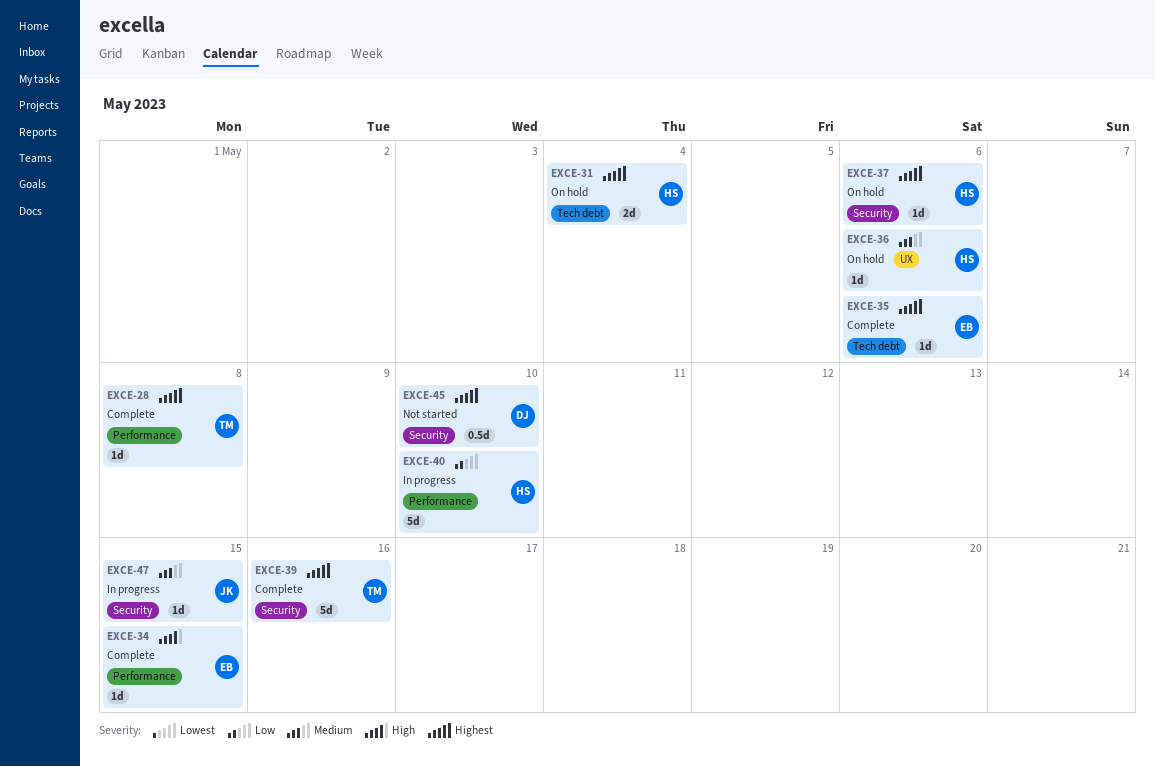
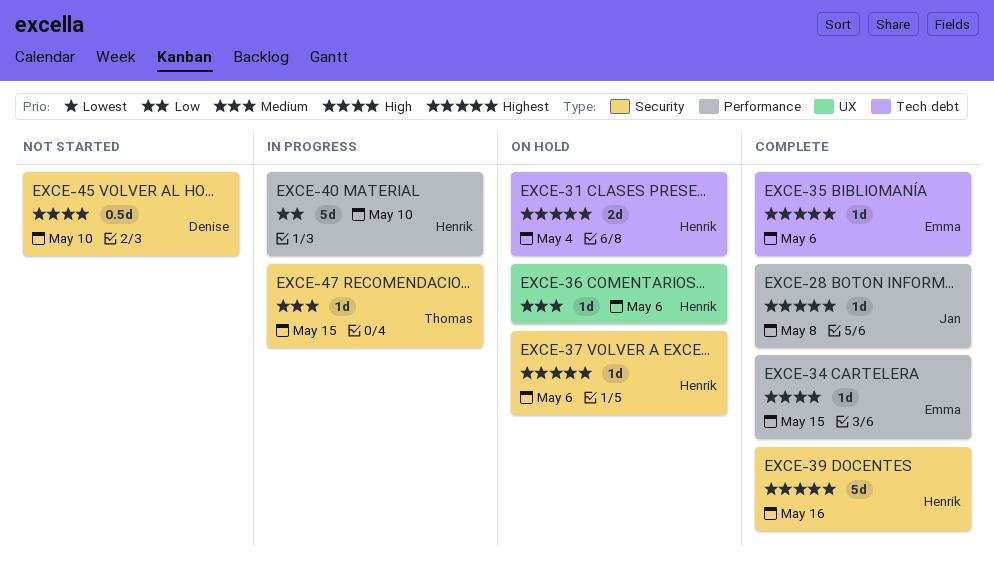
EXCE-28, owner: Thomas -> Jan
EXCE-39, owner: Thomas -> Henrik
EXCE-45, priority: Highest -> High
EXCE-47, owner: Jan -> Thomas

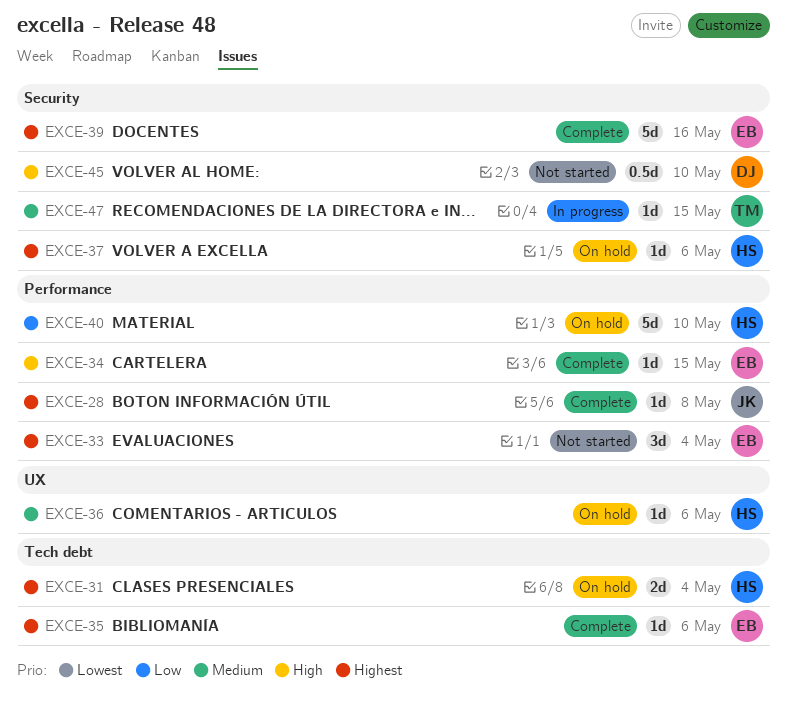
EXCE-33: none -> present
EXCE-39, owner: Henrik -> Emma
EXCE-40, status: In progress -> On hold

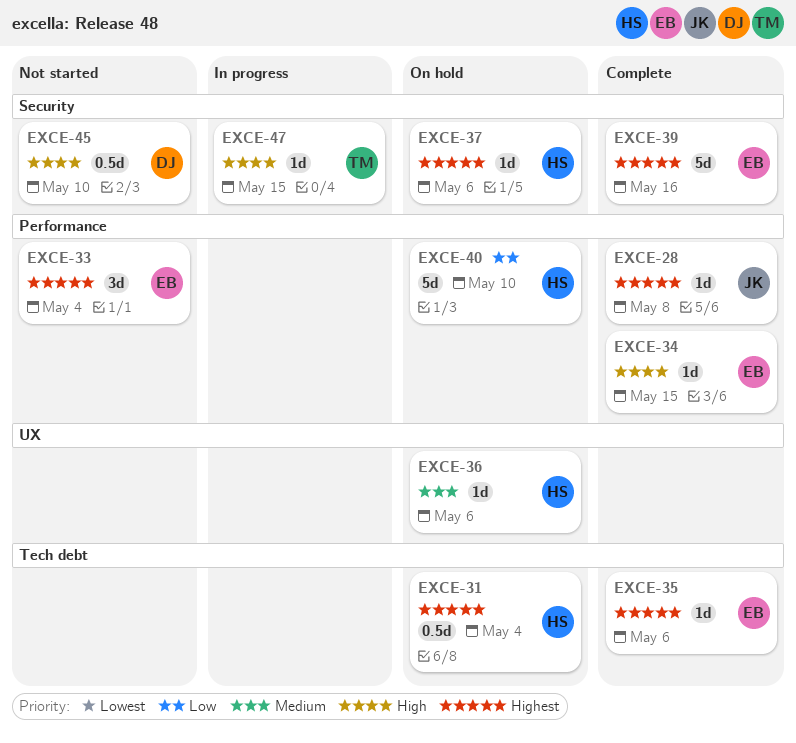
EXCE-31, estimate: 2d -> 0.5d
EXCE-47, priority: Medium -> High

